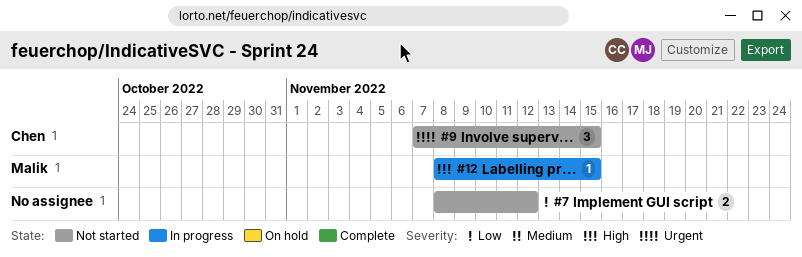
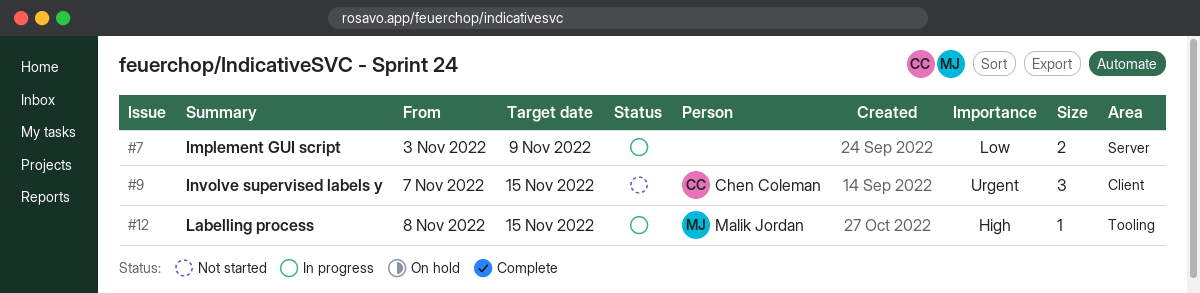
#7, status: Not started -> In progress
#7, start: Nov 8 -> Nov 3
#7, due: Nov 12 -> Nov 9

